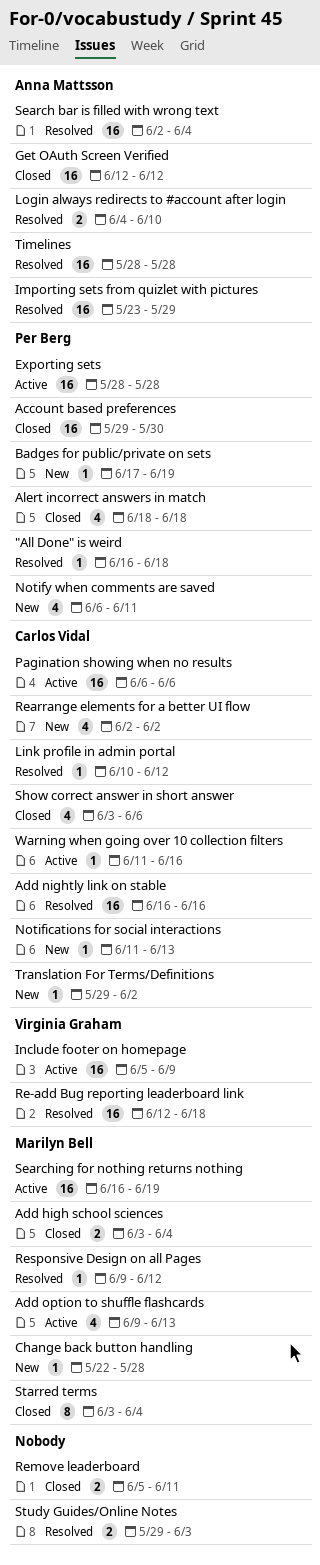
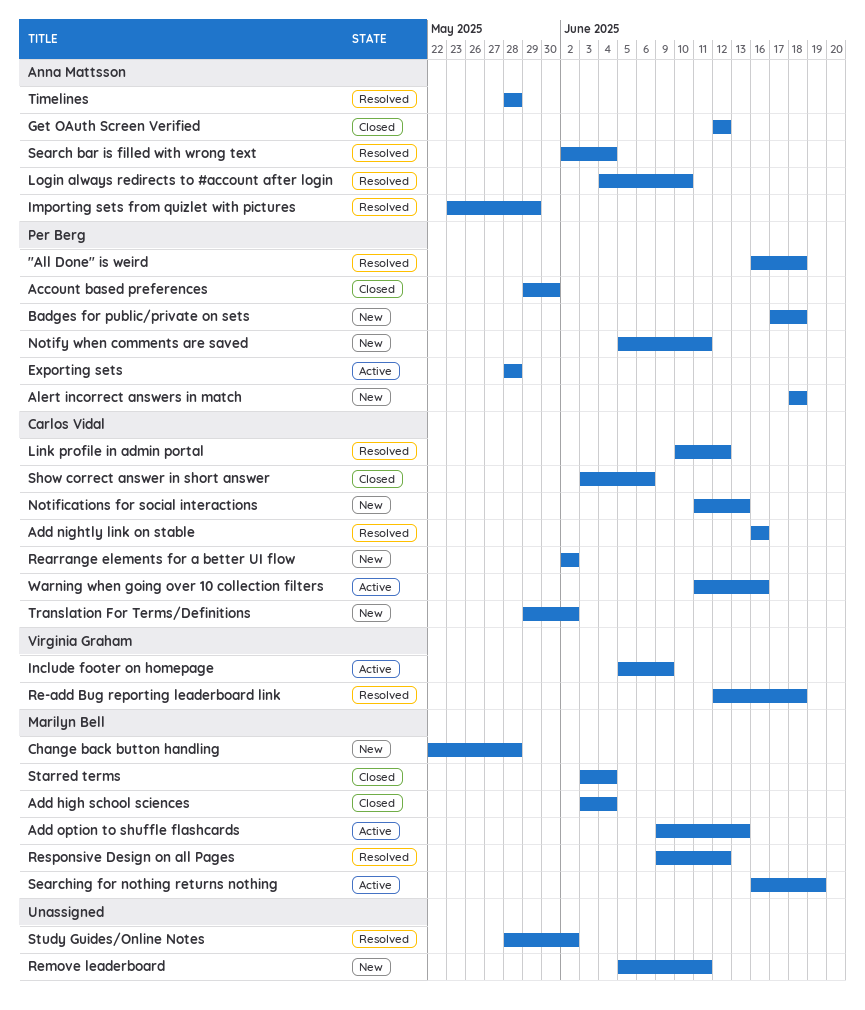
Alert incorrect answers in match, status: Closed -> New
Badges for public/private on sets, due: Jun 19 -> Jun 18
Notify when comments are saved, start: Jun 6 -> Jun 5
Pagination showing when no results: present -> none
Remove leaderboard, status: Closed -> New
Study Guides/Online Notes, start: May 29 -> May 28
Study Guides/Online Notes, due: Jun 3 -> Jun 2

